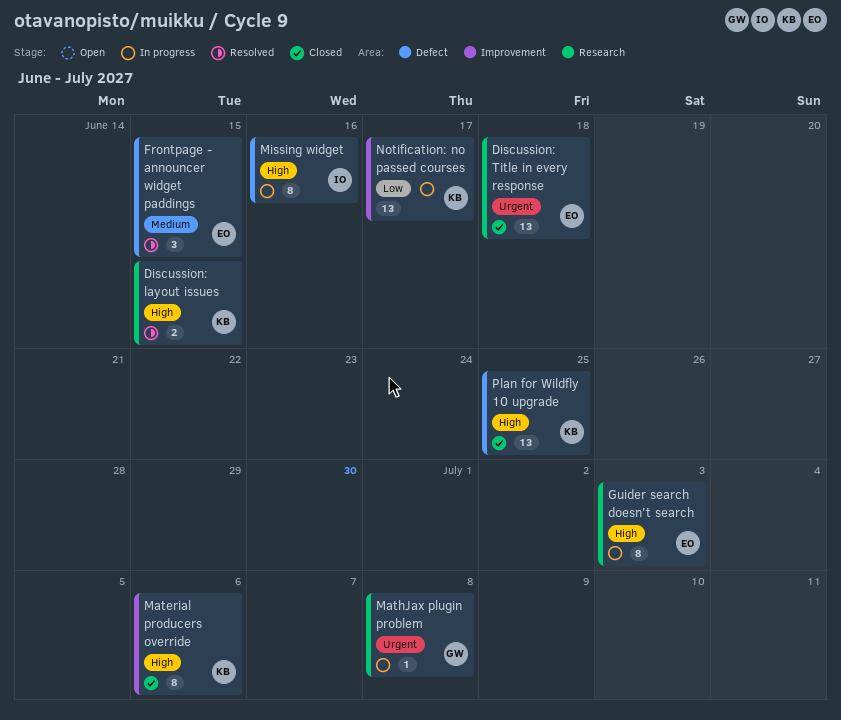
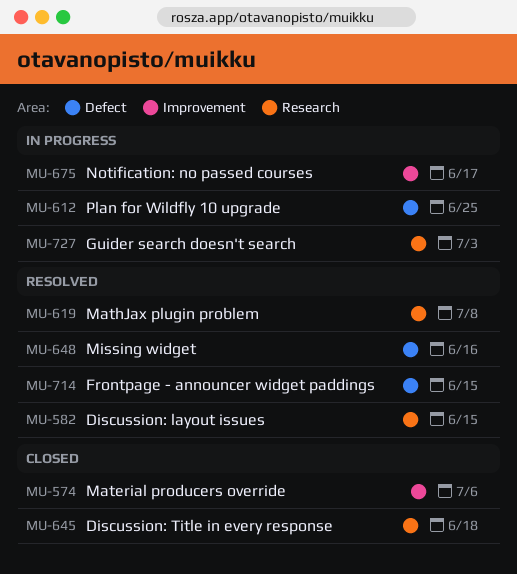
MathJax plugin problem, status: In progress -> Resolved
Missing widget, status: In progress -> Resolved
Plan for Wildfly 10 upgrade, status: Closed -> In progress

